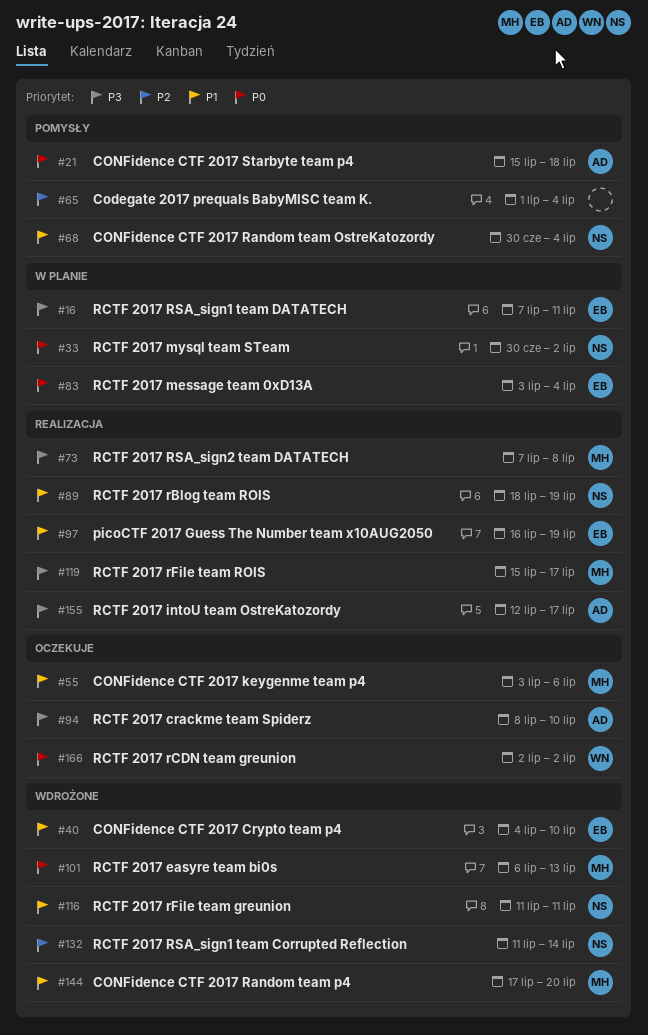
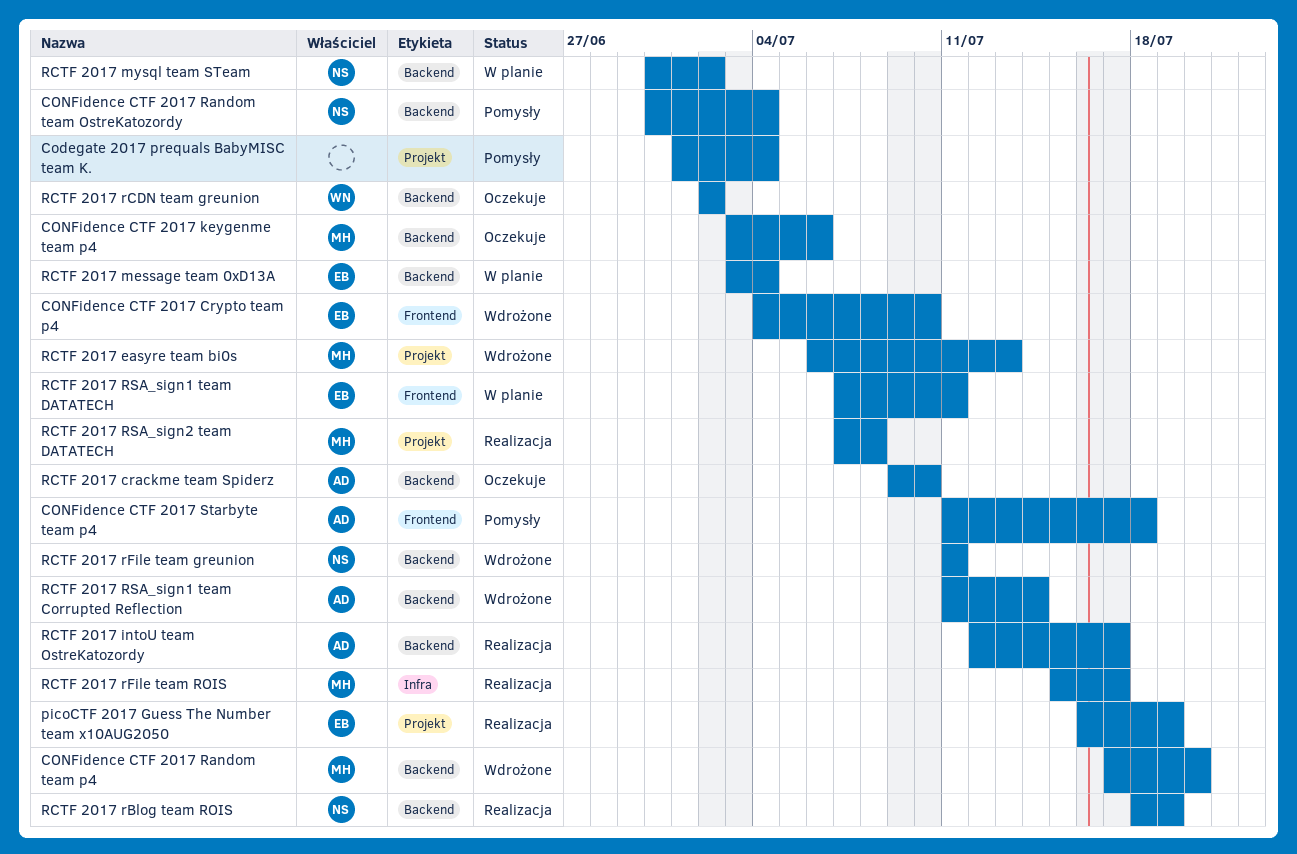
CONFidence CTF 2017 Starbyte team p4, start: Jul 15 -> Jul 11
RCTF 2017 crackme team Spiderz, start: Jul 8 -> Jul 9
RCTF 2017 RSA_sign1 team Corrupted Reflection, owner: NS -> AD

